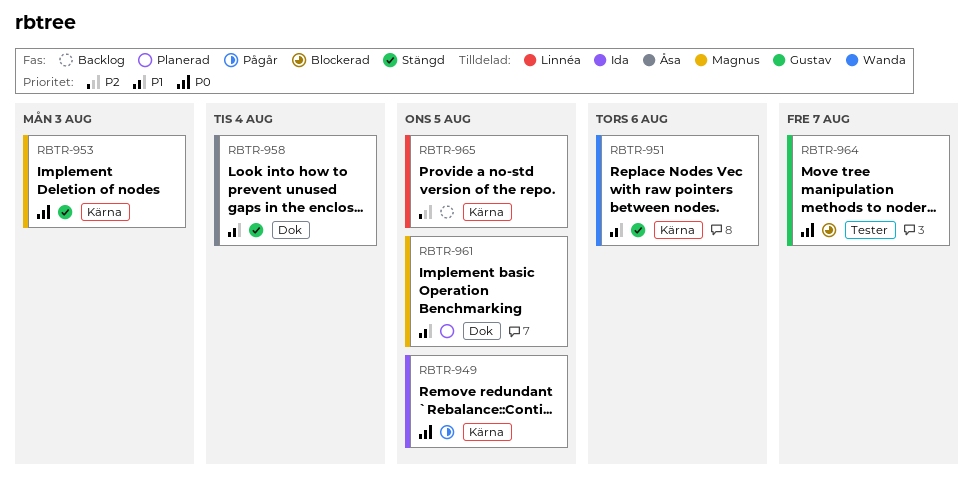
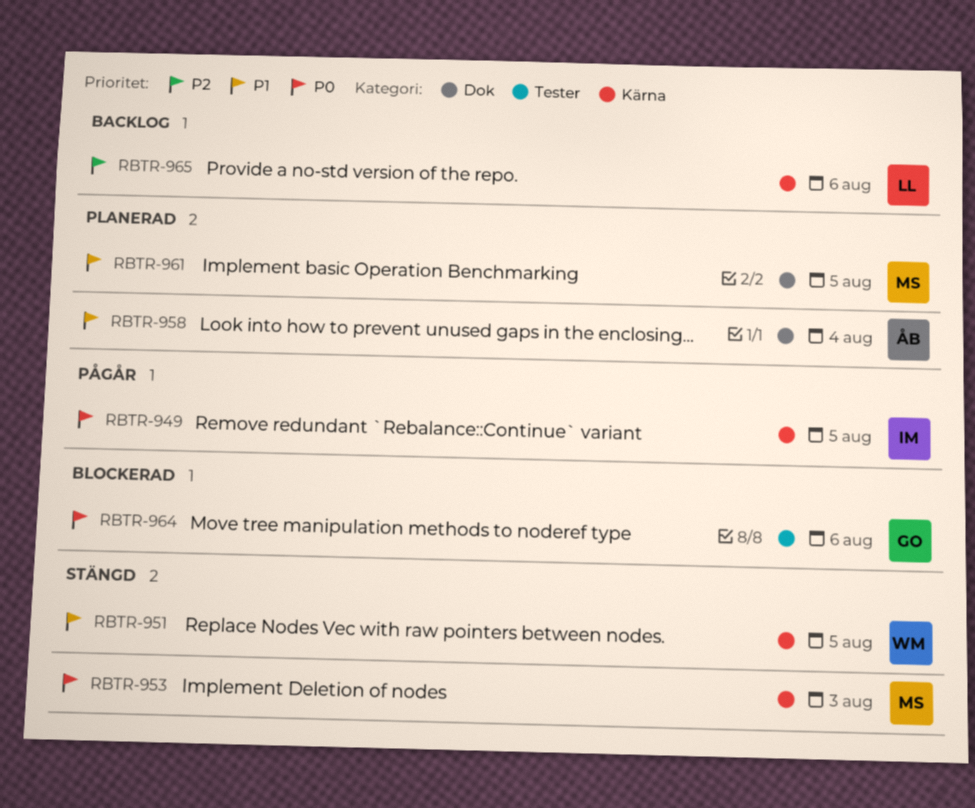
RBTR-951, due: Aug 6 -> Aug 5
RBTR-958, status: Stängd -> Planerad
RBTR-964, due: Aug 7 -> Aug 6
RBTR-965, due: Aug 5 -> Aug 6

